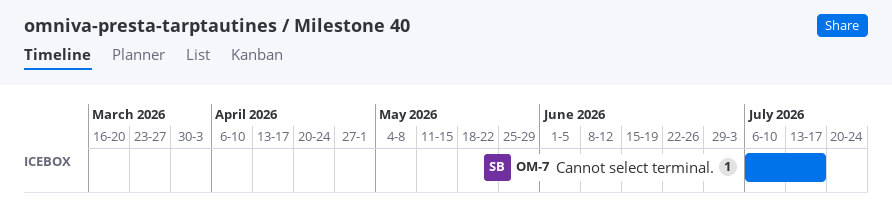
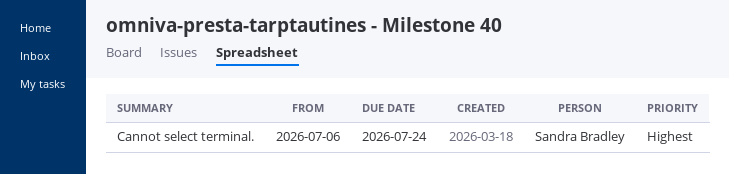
Cannot select terminal., due: Jul 17 -> Jul 24

